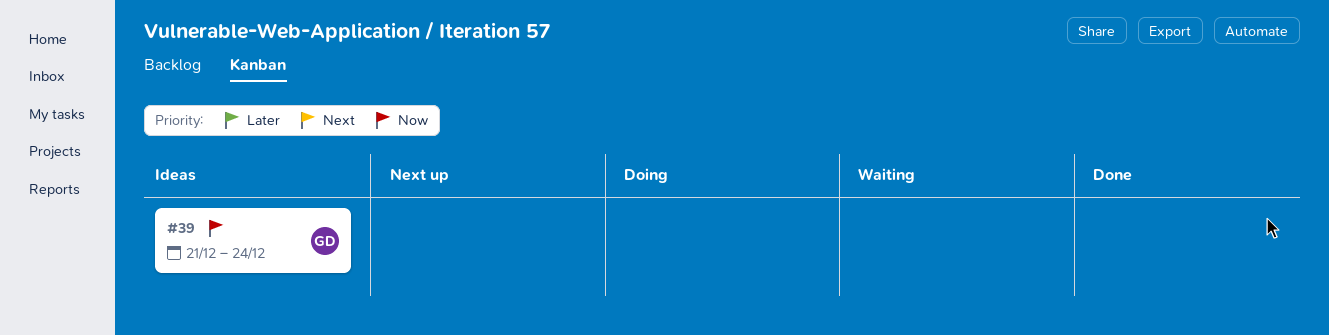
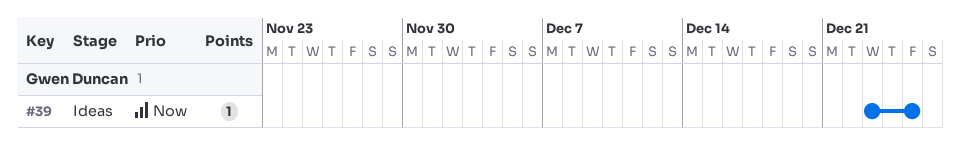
#39, start: Dec 21 -> Dec 23
#39, due: Dec 24 -> Dec 25

